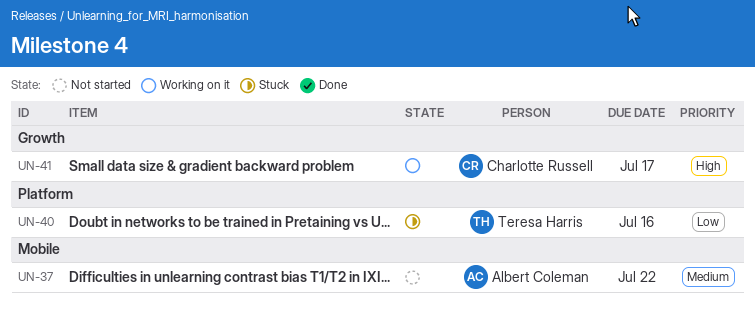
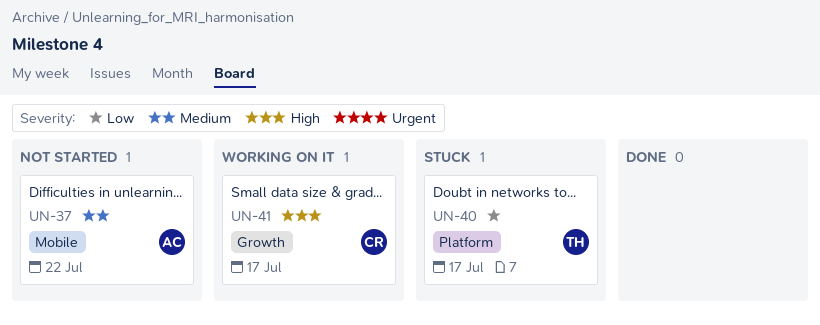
UN-40, due: Jul 16 -> Jul 17

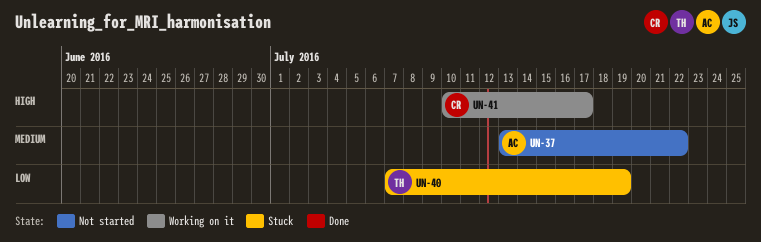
UN-40, due: Jul 17 -> Jul 19

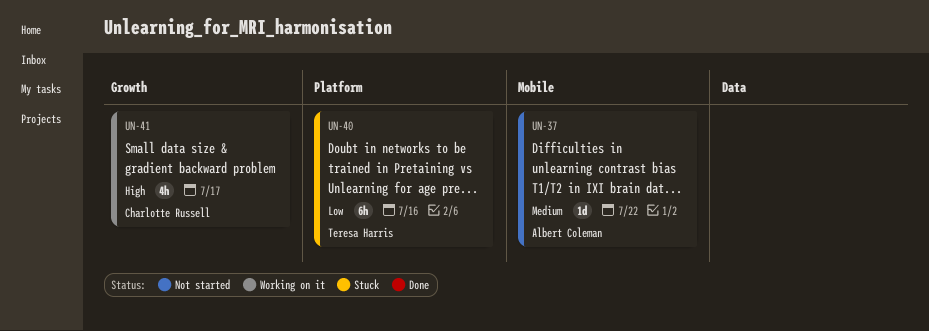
UN-40, due: Jul 19 -> Jul 16

